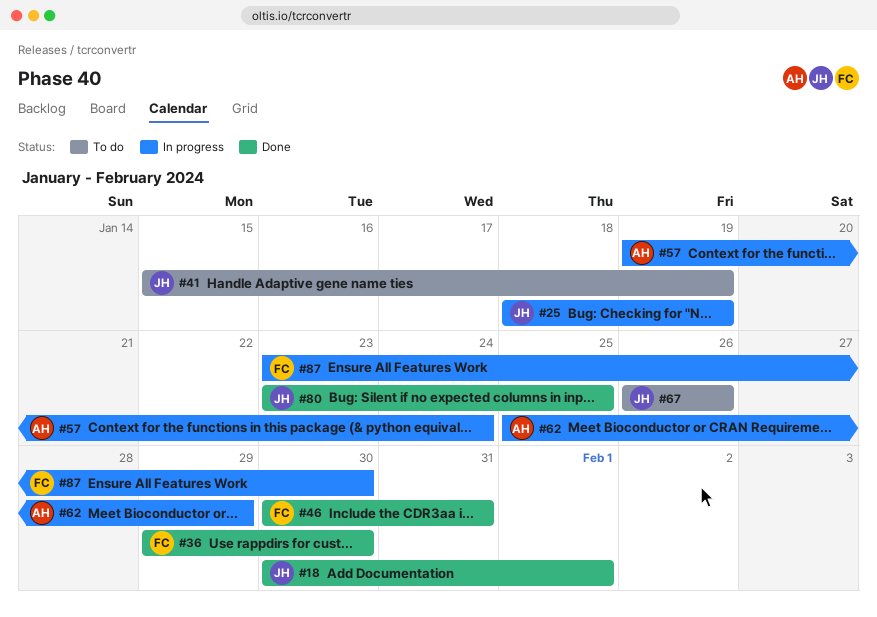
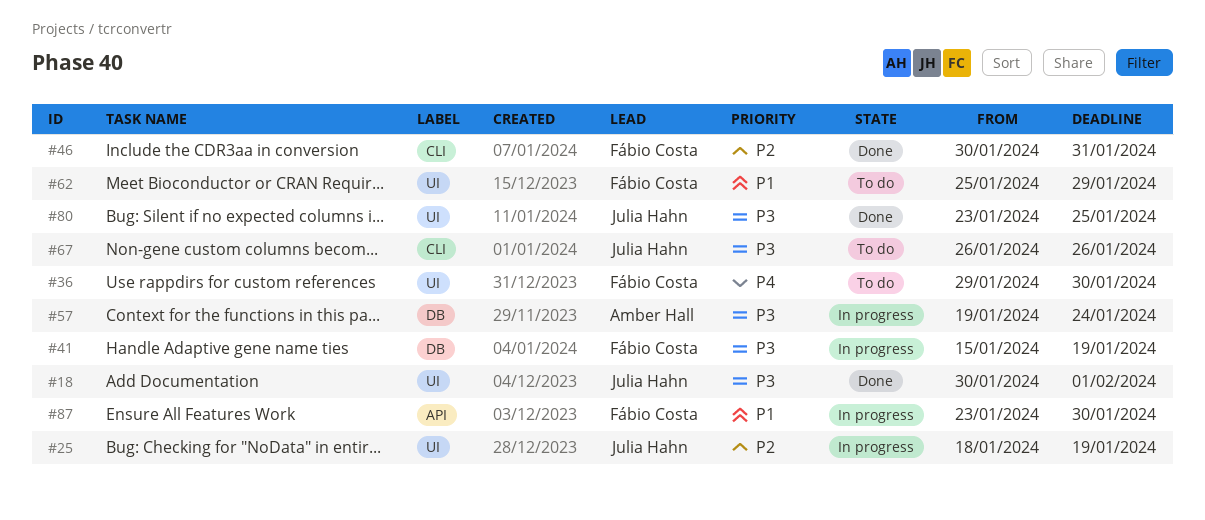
#36, status: Done -> To do
#41, status: To do -> In progress
#41, owner: Julia Hahn -> Fábio Costa
#62, status: In progress -> To do
#62, owner: Amber Hall -> Fábio Costa

